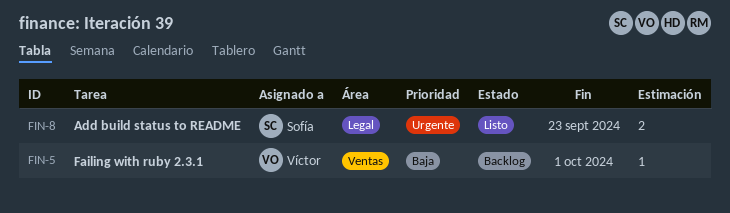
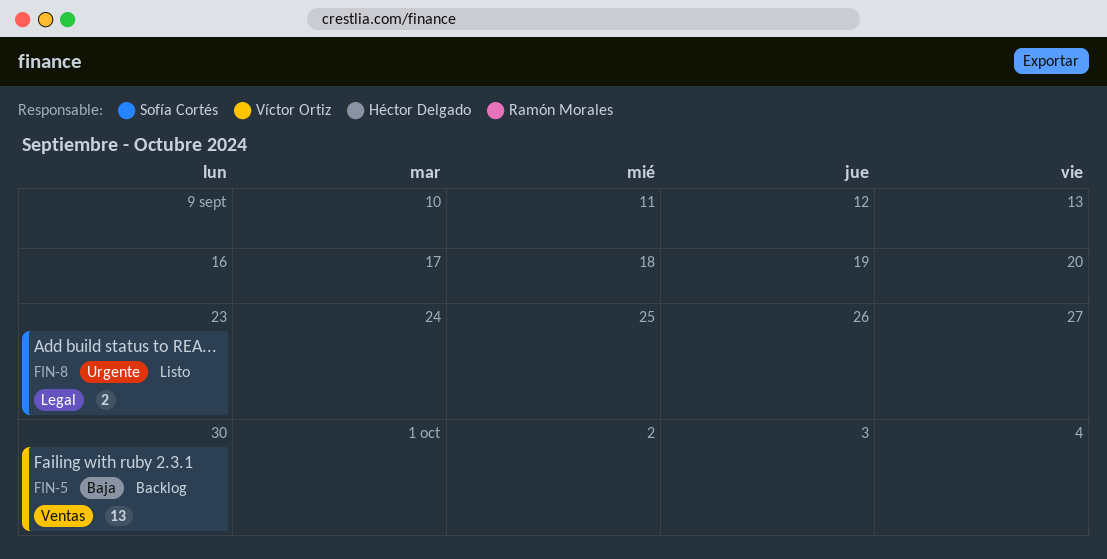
FIN-5, estimate: 1 -> 13
FIN-5, due: Oct 1 -> Sep 30

